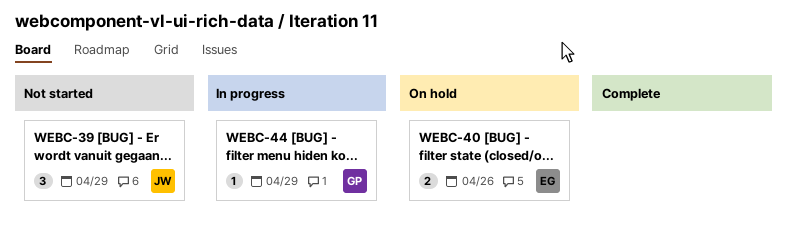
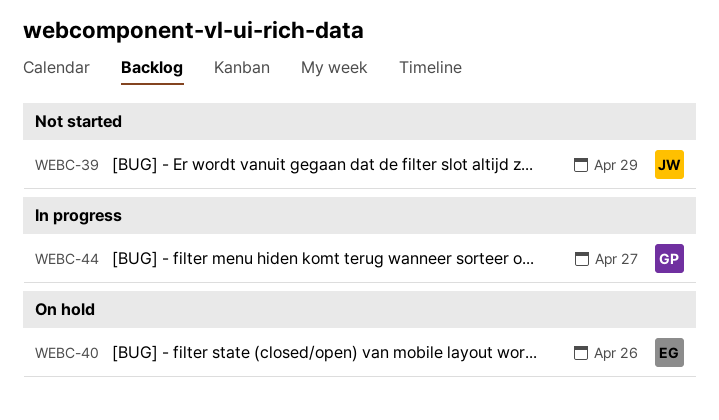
WEBC-44, due: Apr 29 -> Apr 27

